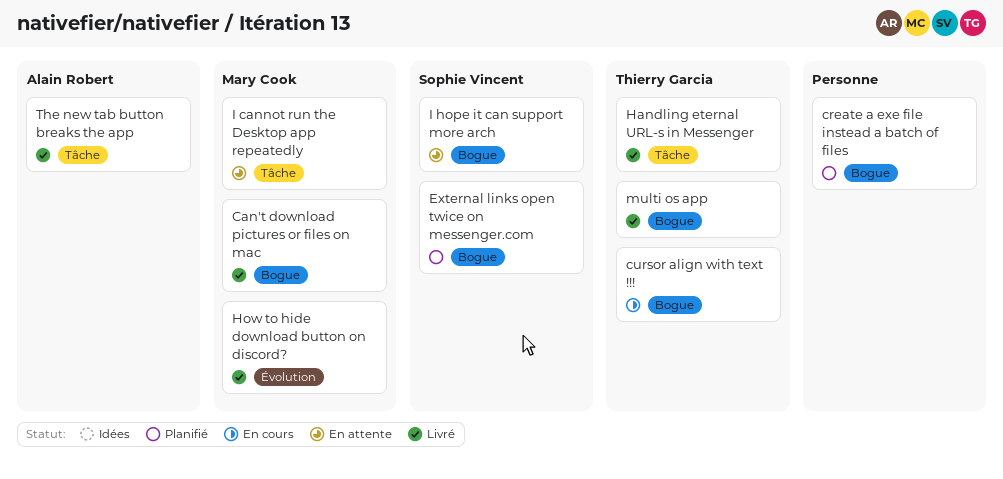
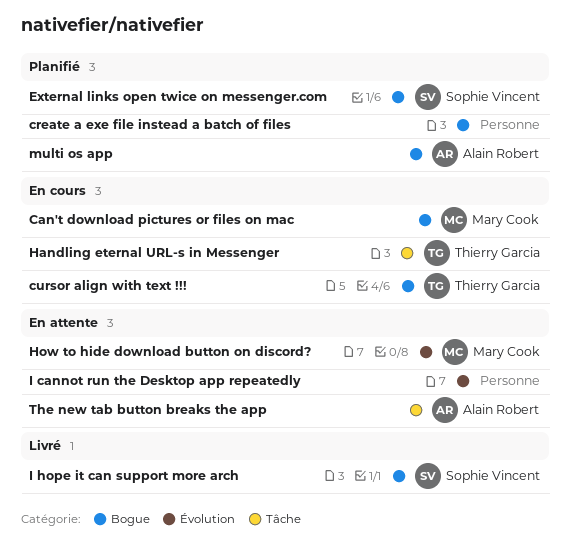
Can't download pictures or files on mac, status: Livré -> En cours
Handling eternal URL-s in Messenger, status: Livré -> En cours
How to hide download button on discord?, status: Livré -> En attente
I cannot run the Desktop app repeatedly, owner: Mary Cook -> none
I cannot run the Desktop app repeatedly, label: Tâche -> Évolution
I hope it can support more arch, status: En attente -> Livré
multi os app, status: Livré -> Planifié
multi os app, owner: Thierry Garcia -> Alain Robert
The new tab button breaks the app, status: Livré -> En attente

